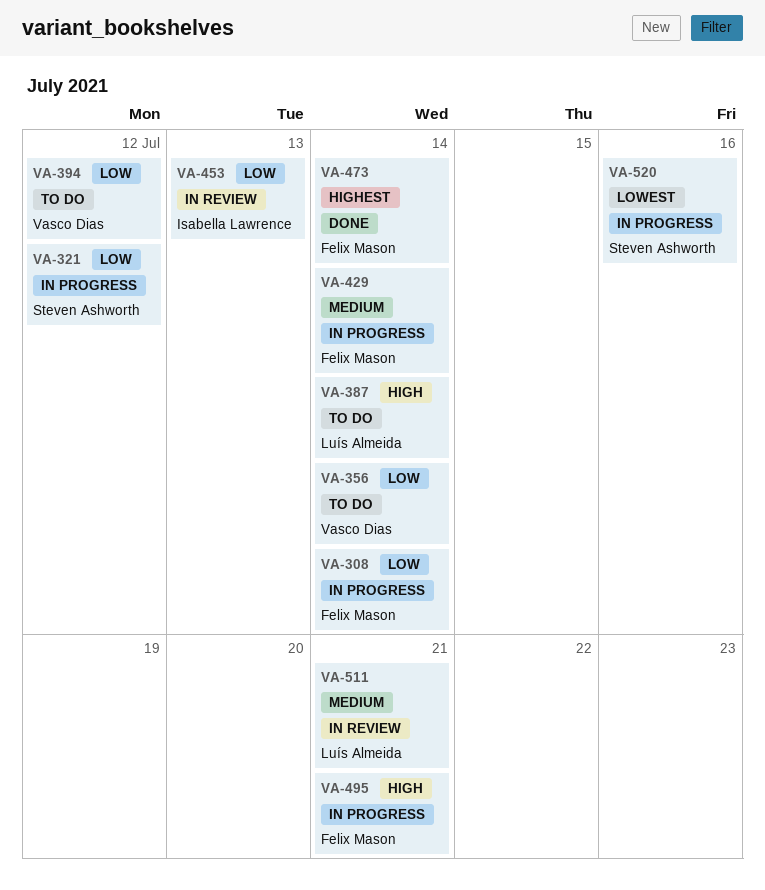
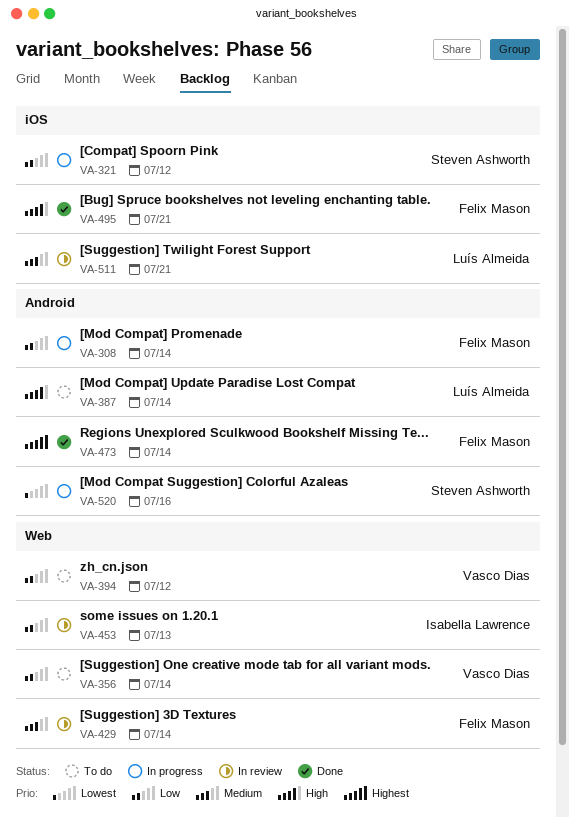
VA-429, status: In progress -> In review
VA-495, status: In progress -> Done

